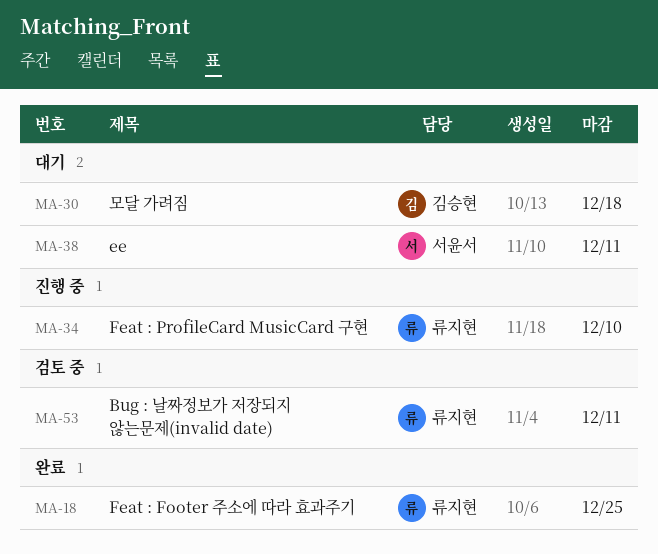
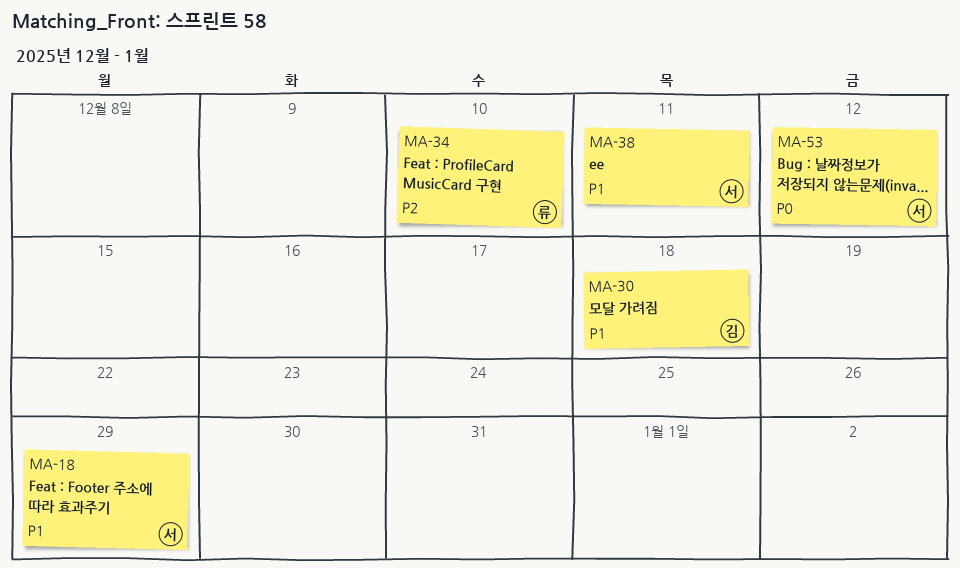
MA-18, owner: 류지현 -> 서윤서
MA-18, due: Dec 25 -> Dec 29
MA-53, owner: 류지현 -> 서윤서
MA-53, due: Dec 11 -> Dec 12

